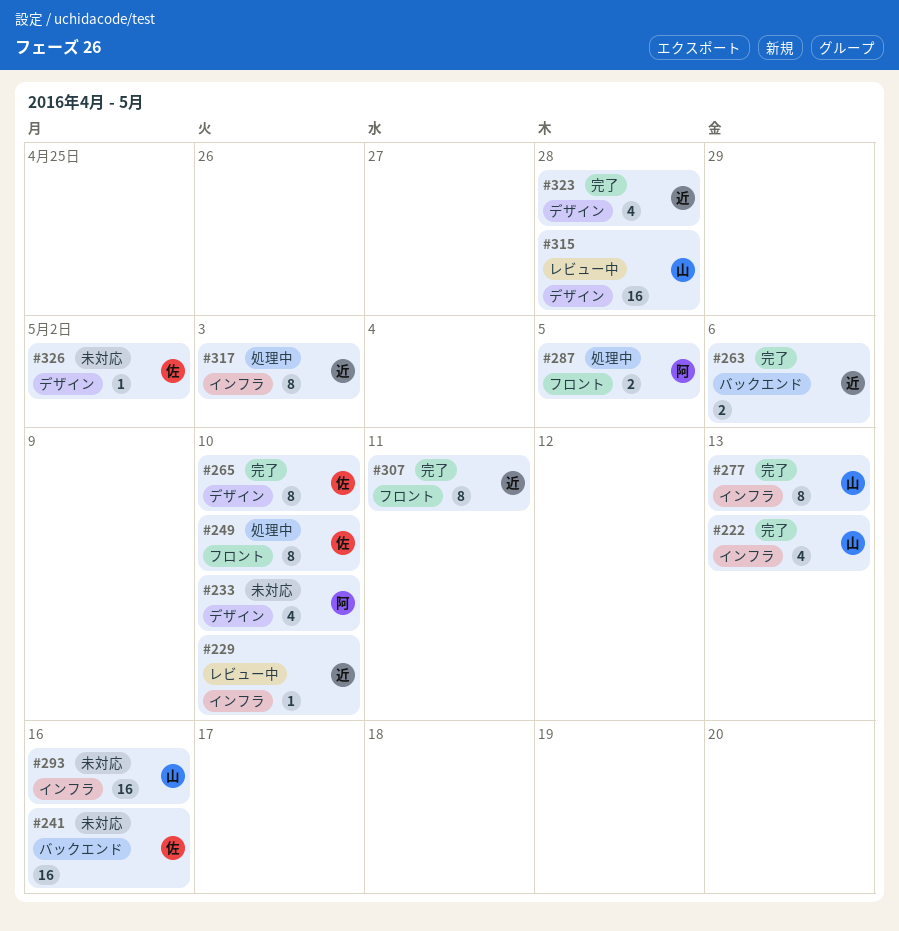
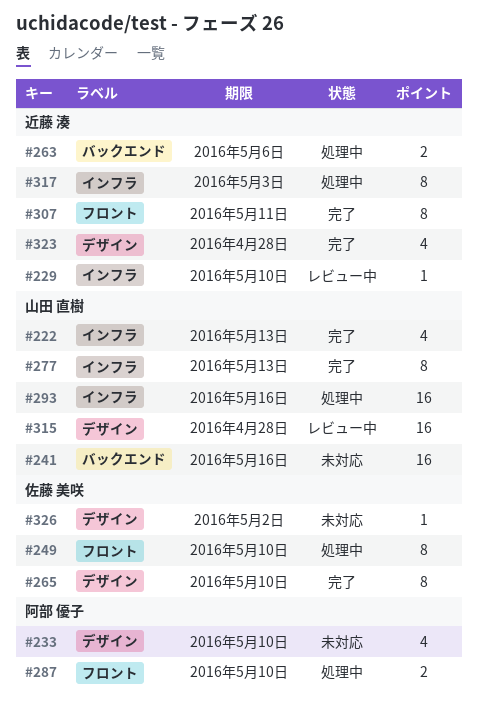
#241, owner: 佐藤 美咲 -> 山田 直樹
#263, status: 完了 -> 処理中
#287, due: May 5 -> May 10
#293, status: 未対応 -> 処理中

